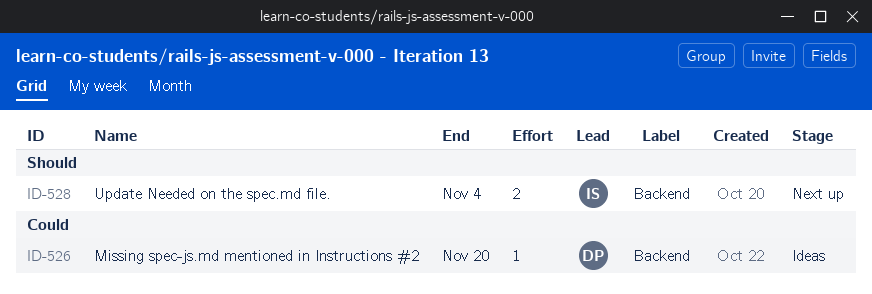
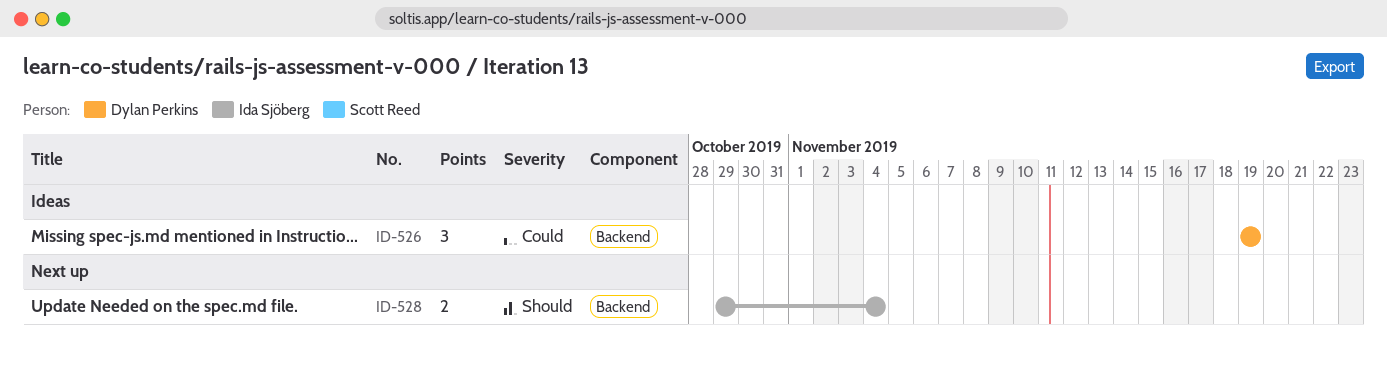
ID-526, estimate: 1 -> 3
ID-526, due: Nov 20 -> Nov 19

